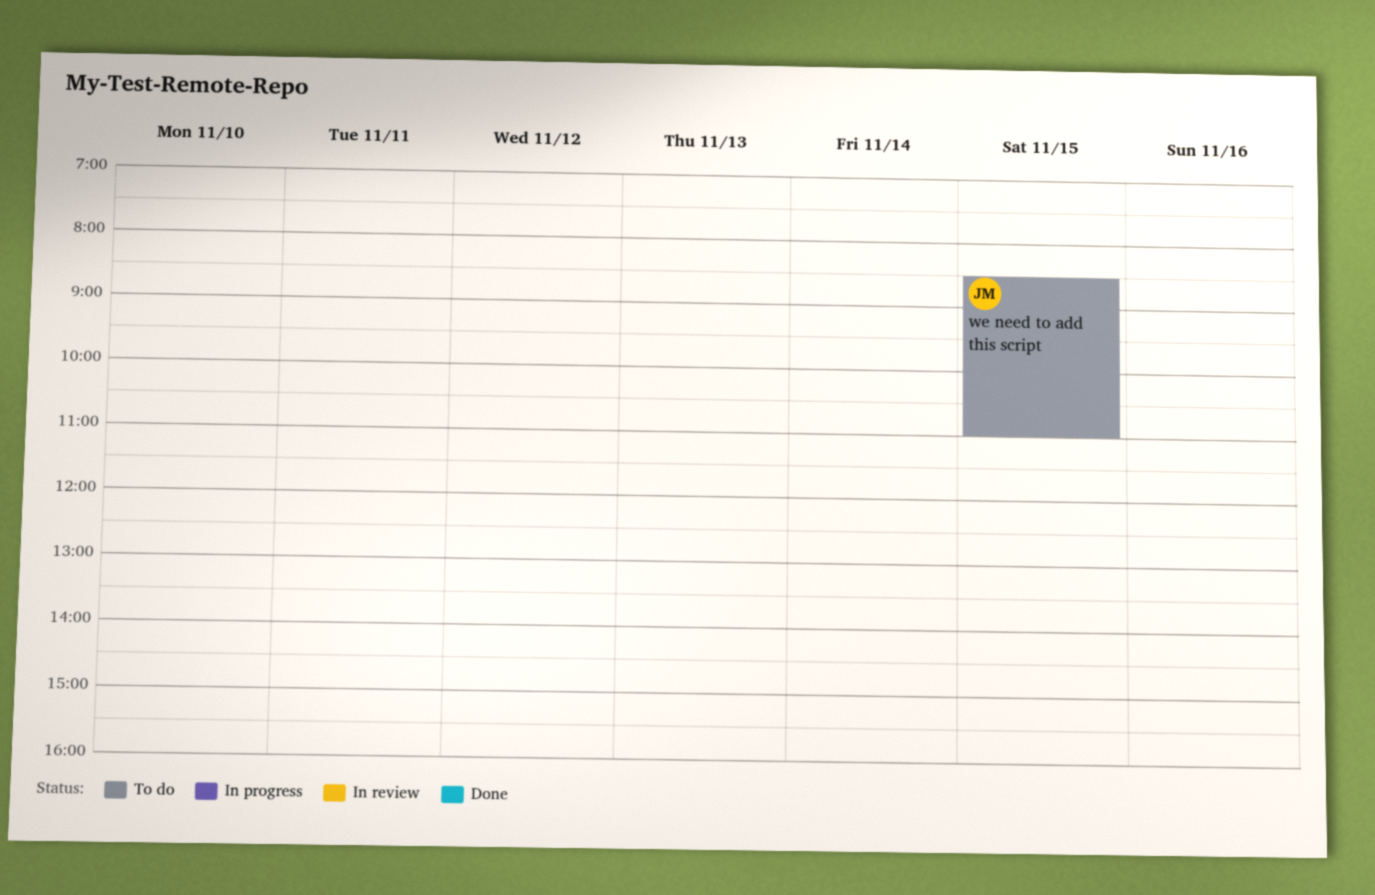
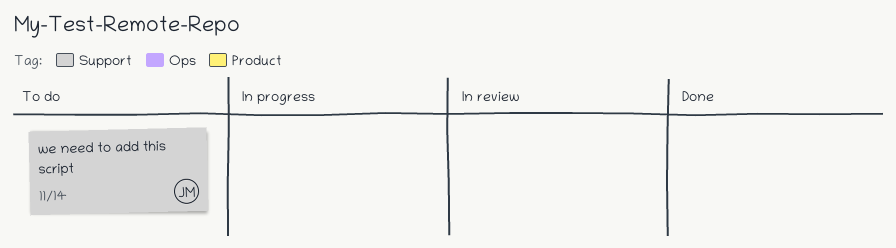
we need to add this script, day: Nov 15 -> Nov 14

